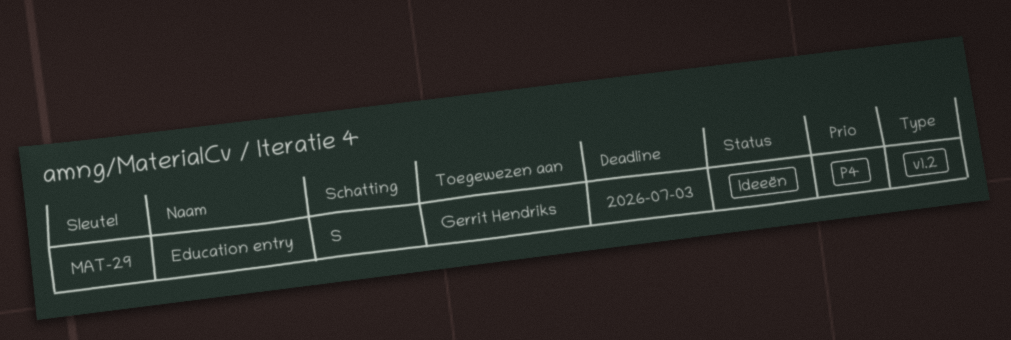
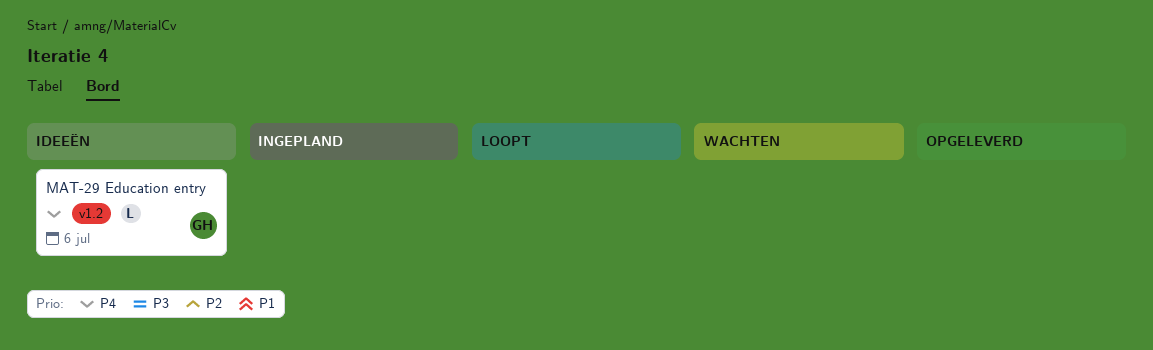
MAT-29, estimate: S -> L
MAT-29, due: Jul 3 -> Jul 6

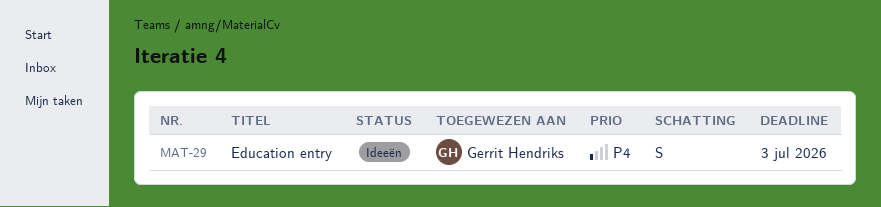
MAT-29, estimate: L -> S
MAT-29, due: Jul 6 -> Jul 3

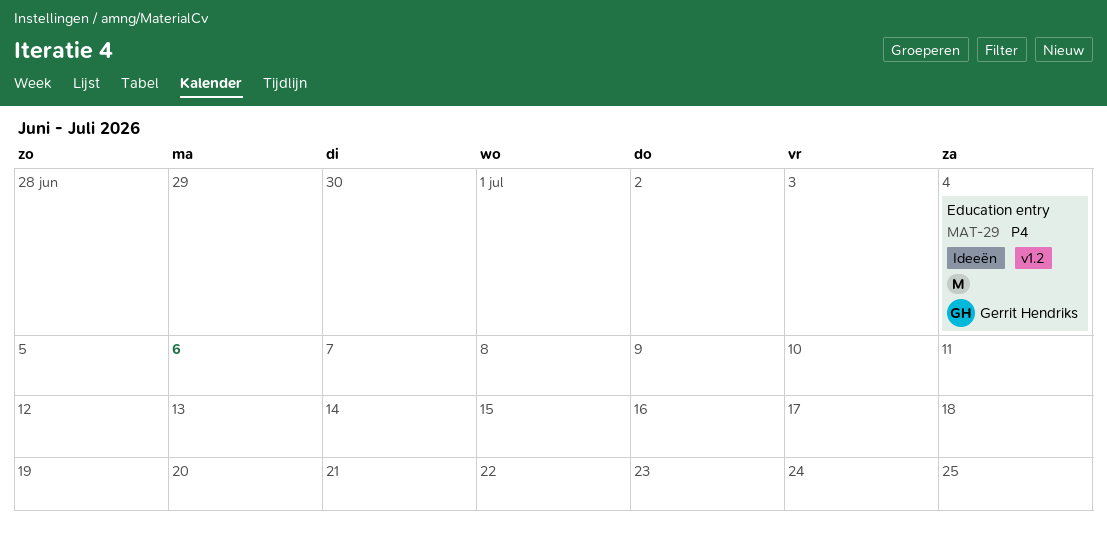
MAT-29, estimate: S -> M
MAT-29, due: Jul 3 -> Jul 4

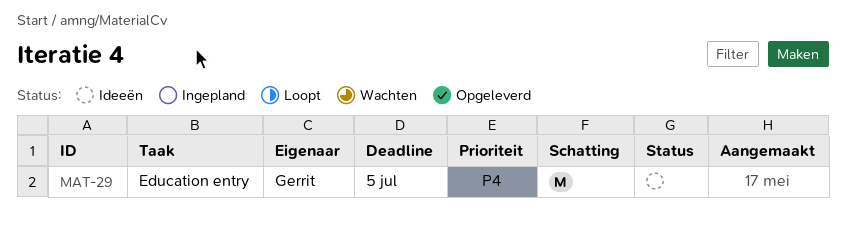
MAT-29, due: Jul 4 -> Jul 5

